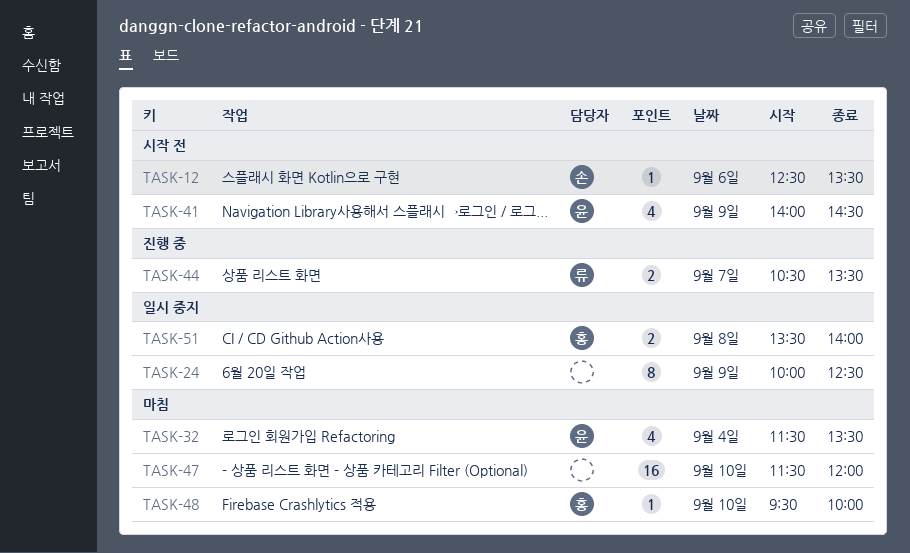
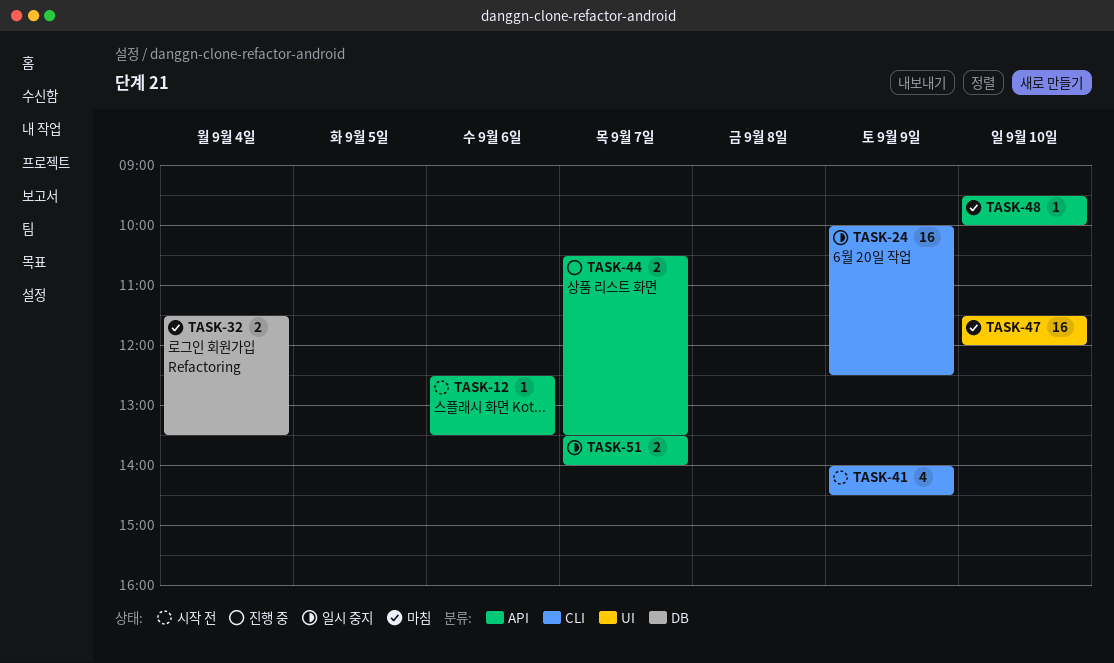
TASK-24, estimate: 8 -> 16
TASK-32, estimate: 4 -> 2
TASK-51, day: Sep 8 -> Sep 7

